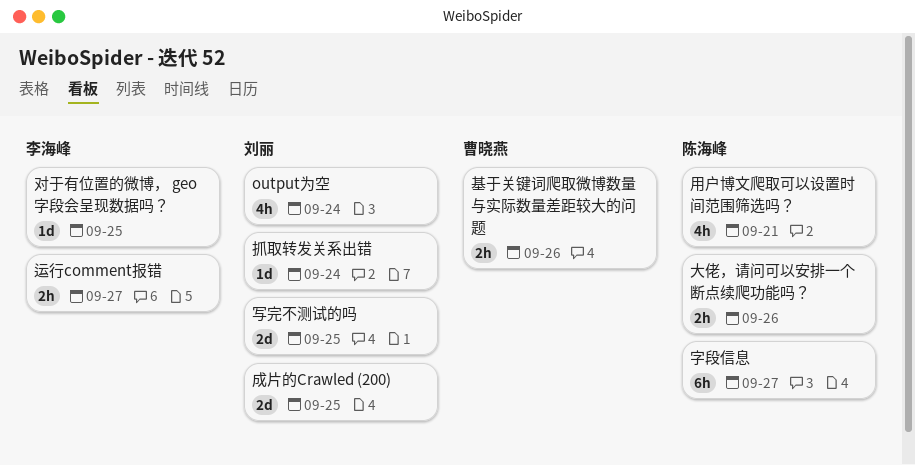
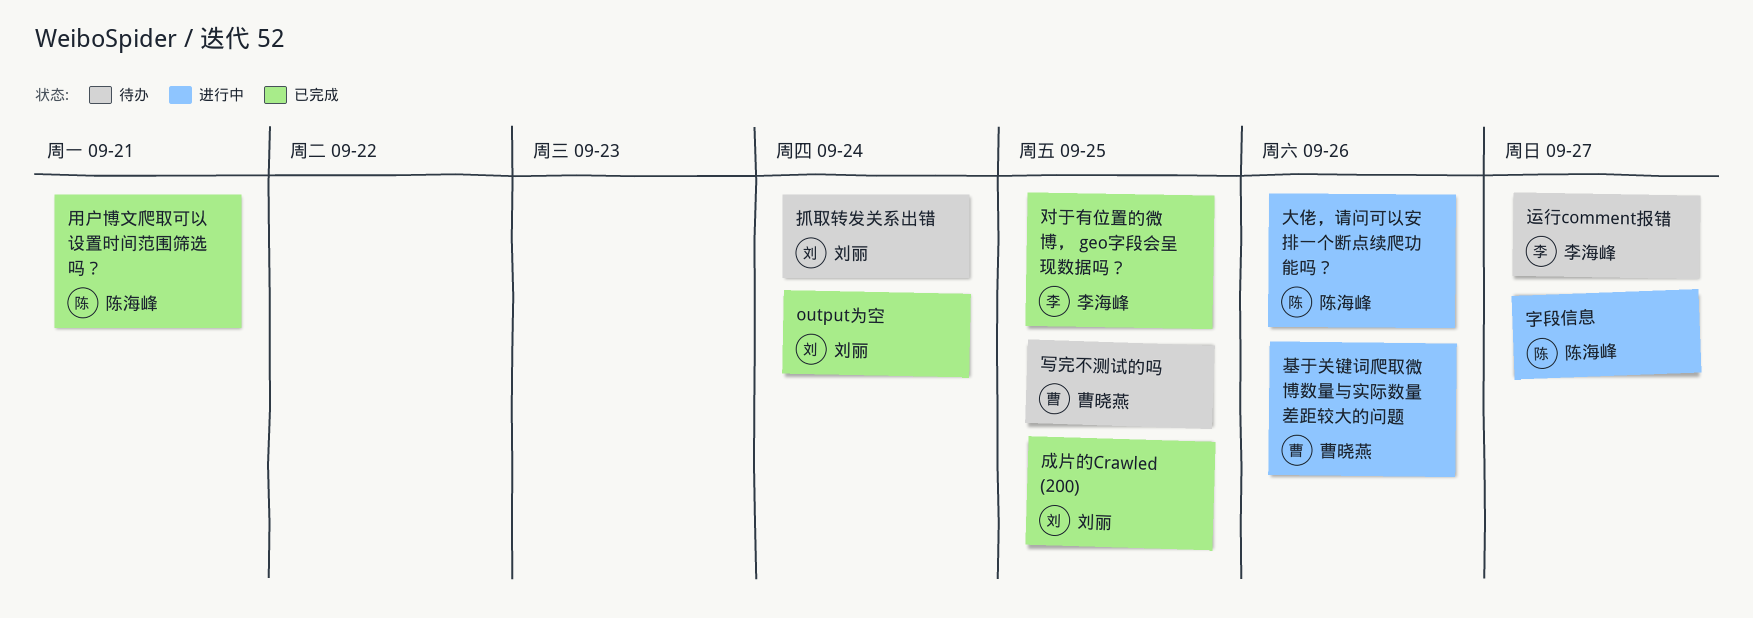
写完不测试的吗, owner: 刘丽 -> 曹晓燕

